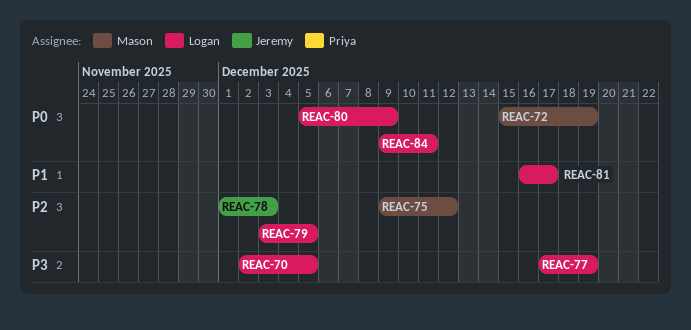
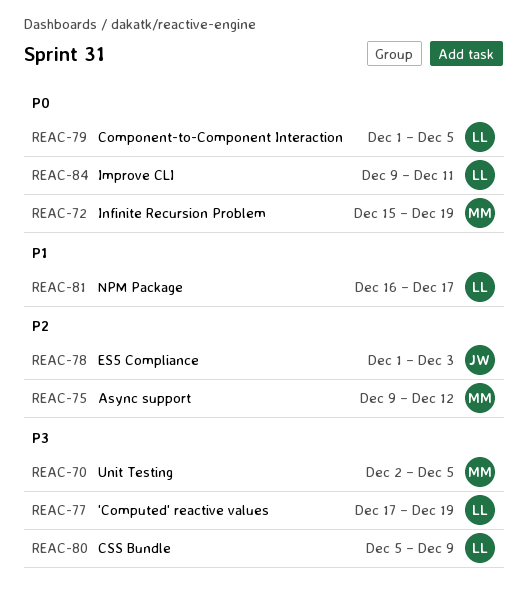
REAC-70, owner: Logan -> Mason
REAC-79, priority: P2 -> P0
REAC-79, start: Dec 3 -> Dec 1
REAC-80, priority: P0 -> P3

